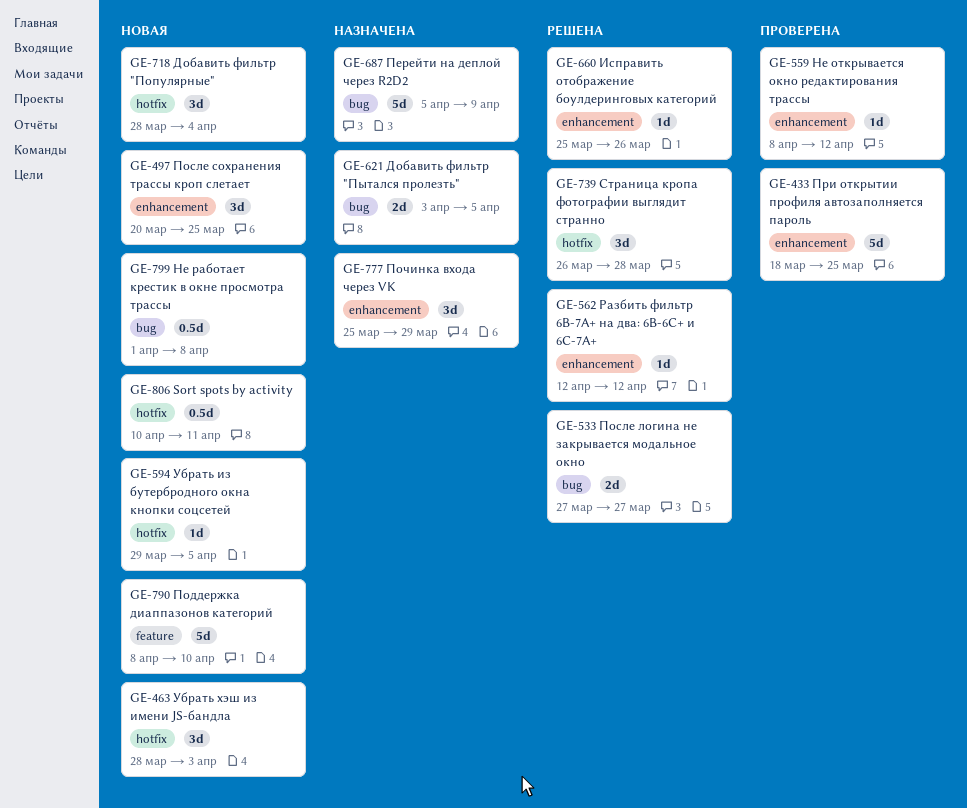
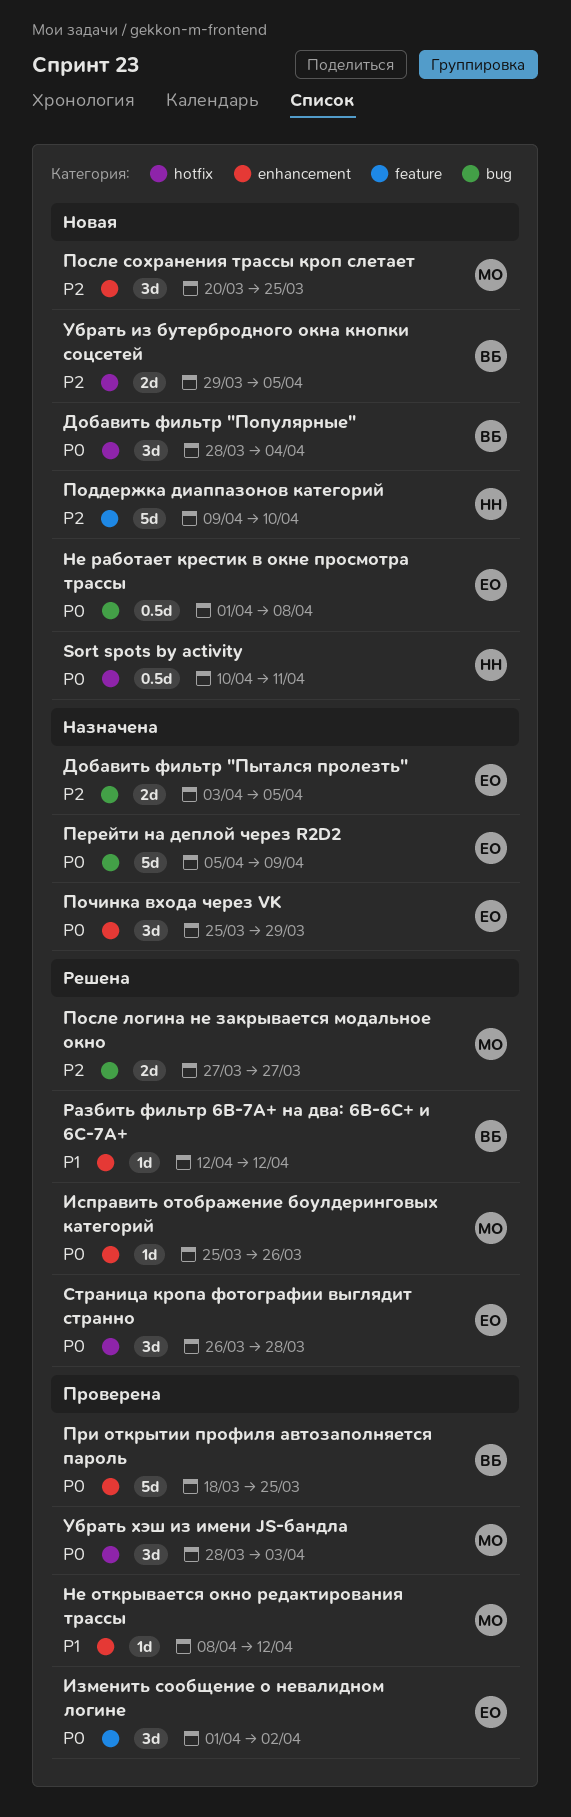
Изменить сообщение о невалидном логине: none -> present
Поддержка диаппазонов категорий, start: Apr 8 -> Apr 9
Убрать из бутербродного окна кнопки соцсетей, estimate: 1d -> 2d
Убрать хэш из имени JS-бандла, status: Новая -> Проверена

